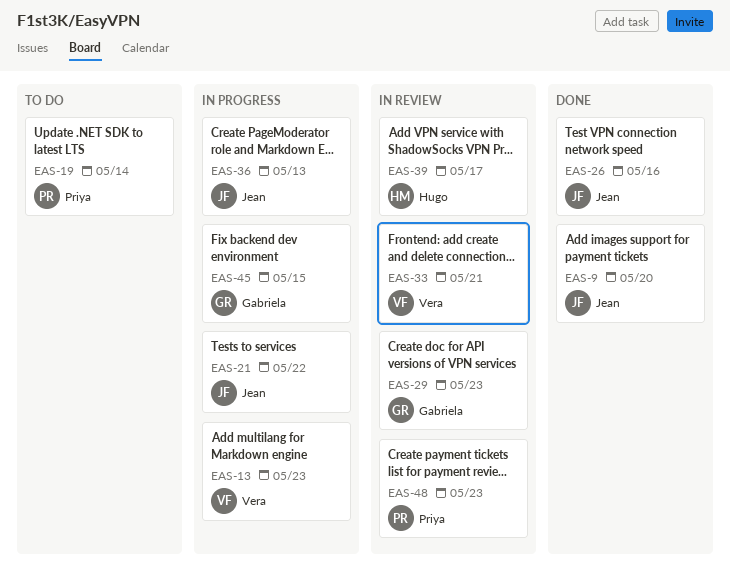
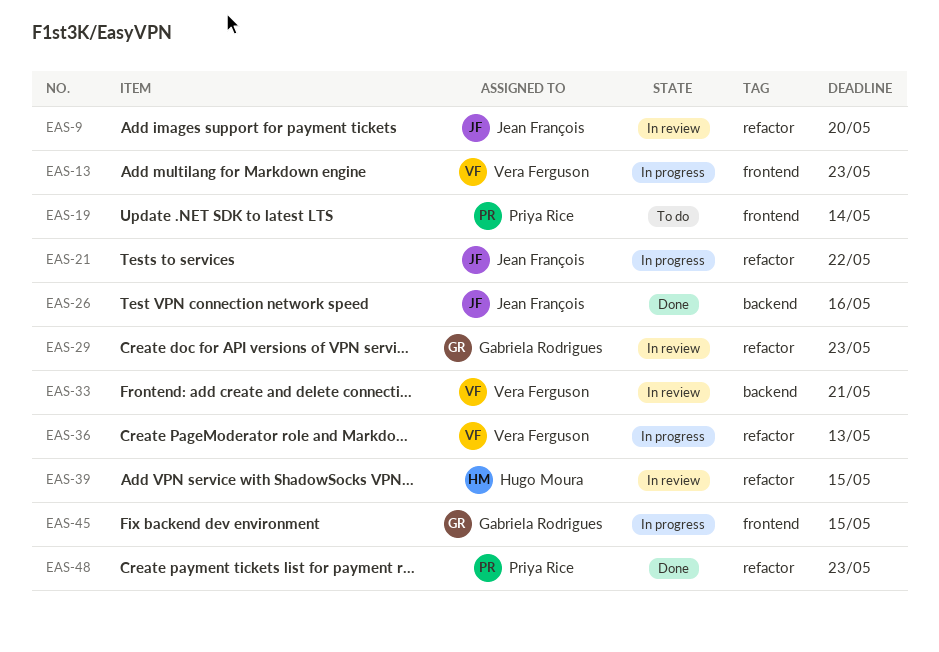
EAS-9, status: Done -> In review
EAS-36, owner: Jean François -> Vera Ferguson
EAS-39, due: May 17 -> May 15
EAS-48, status: In review -> Done

